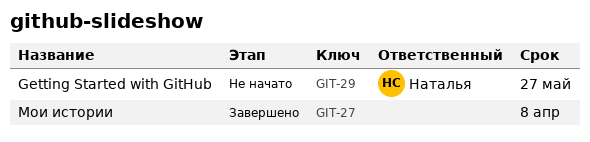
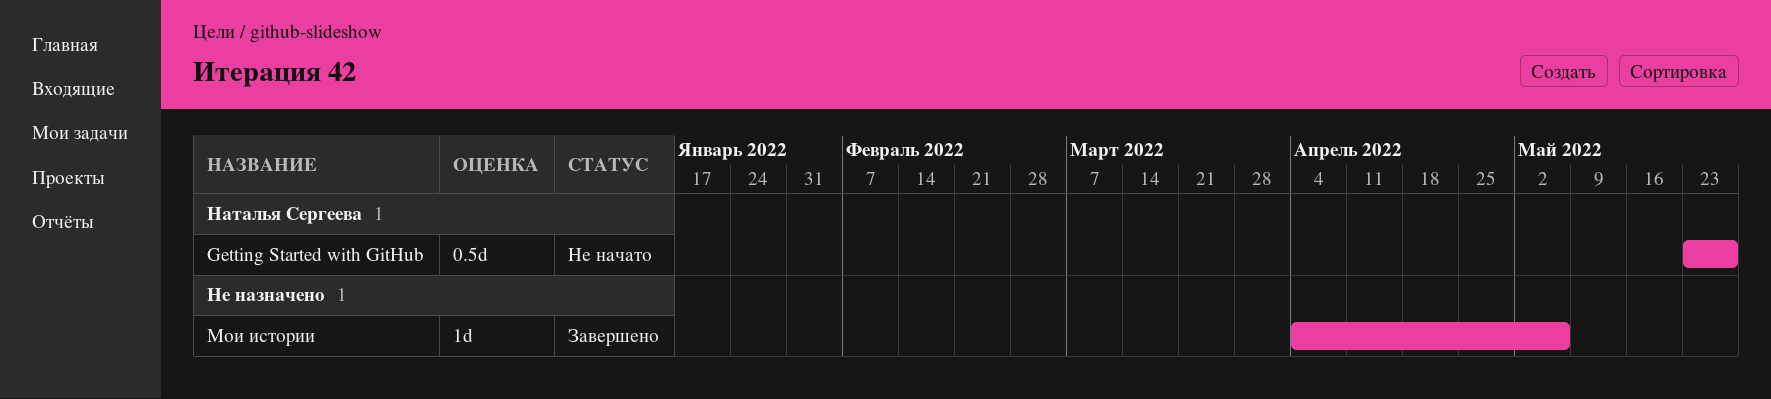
Мои истории, due: Apr 8 -> May 6

